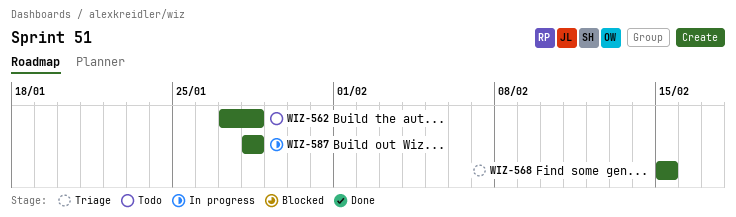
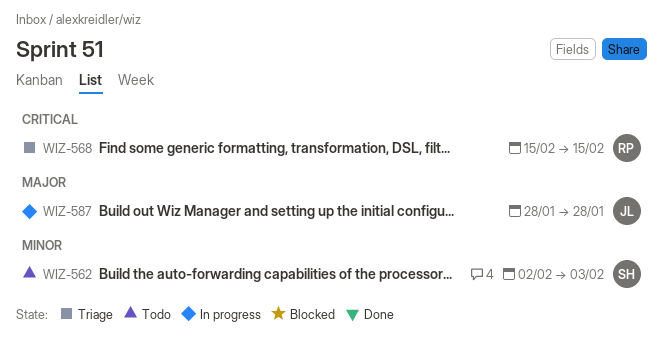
WIZ-562, start: Jan 27 -> Feb 2
WIZ-562, due: Jan 28 -> Feb 3

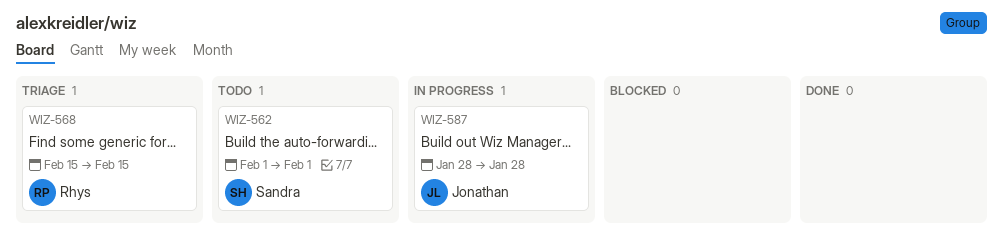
WIZ-562, start: Feb 2 -> Feb 1
WIZ-562, due: Feb 3 -> Feb 1

